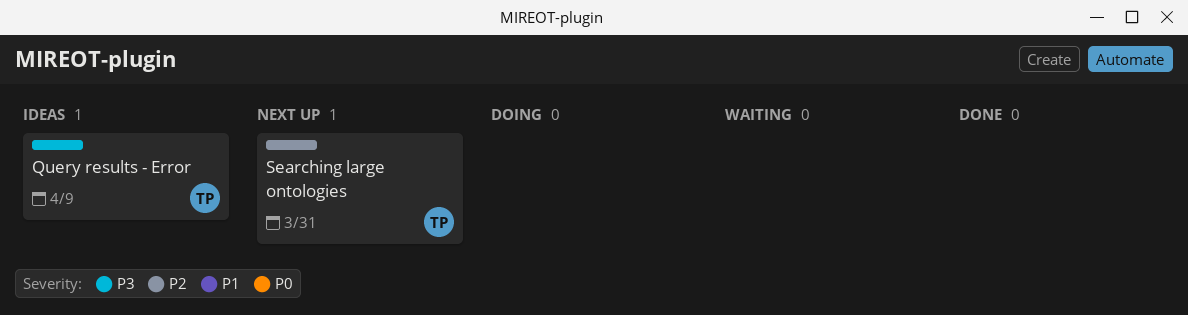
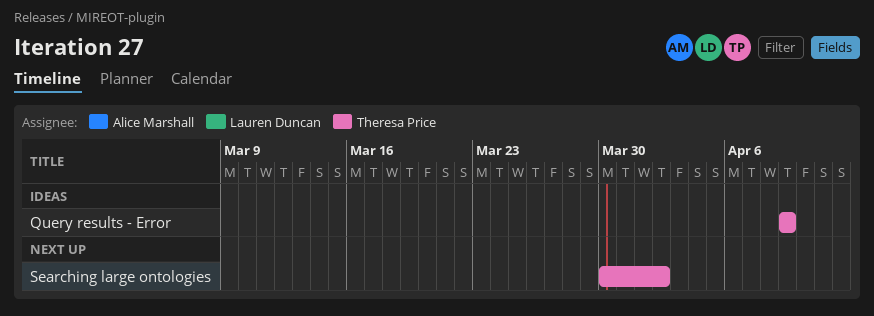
Searching large ontologies, due: Mar 31 -> Apr 2

